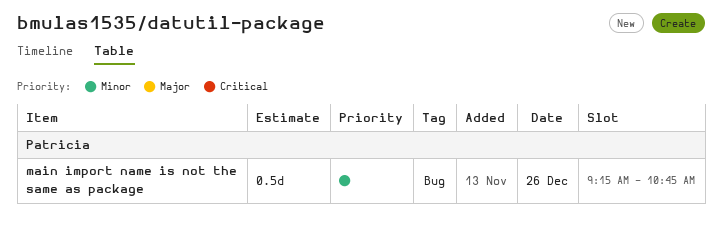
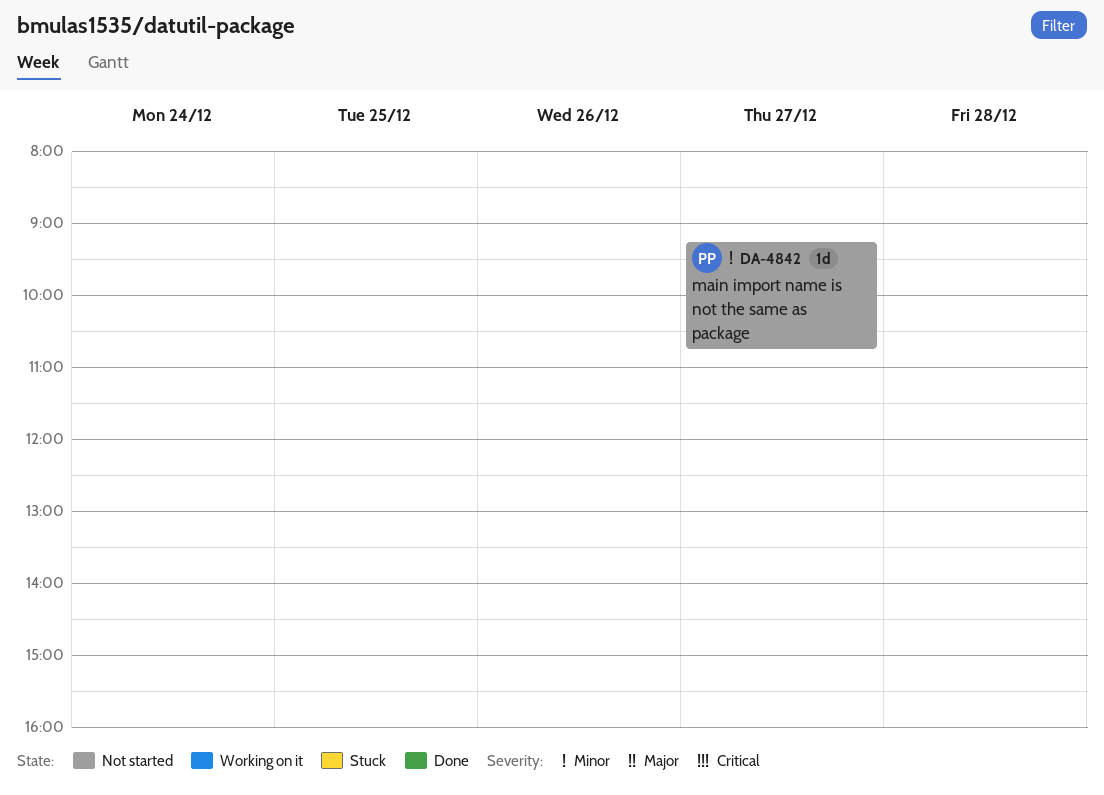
main import name is not the same as package, estimate: 0.5d -> 1d
main import name is not the same as package, day: Dec 26 -> Dec 27

